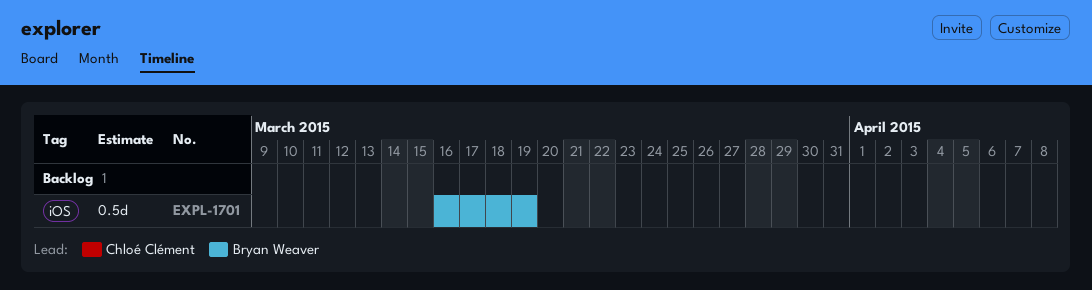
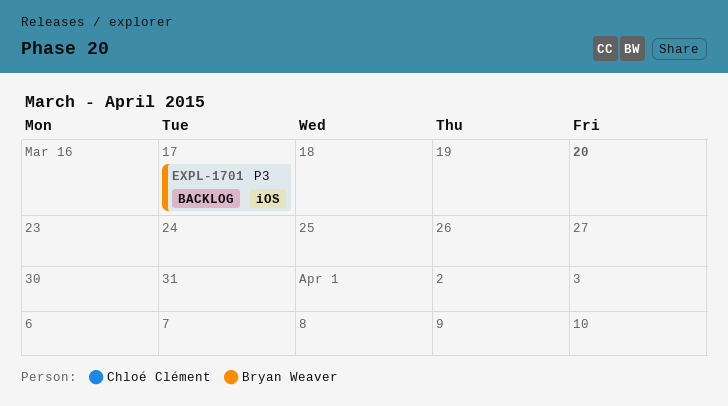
EXPL-1701, due: Mar 19 -> Mar 17

